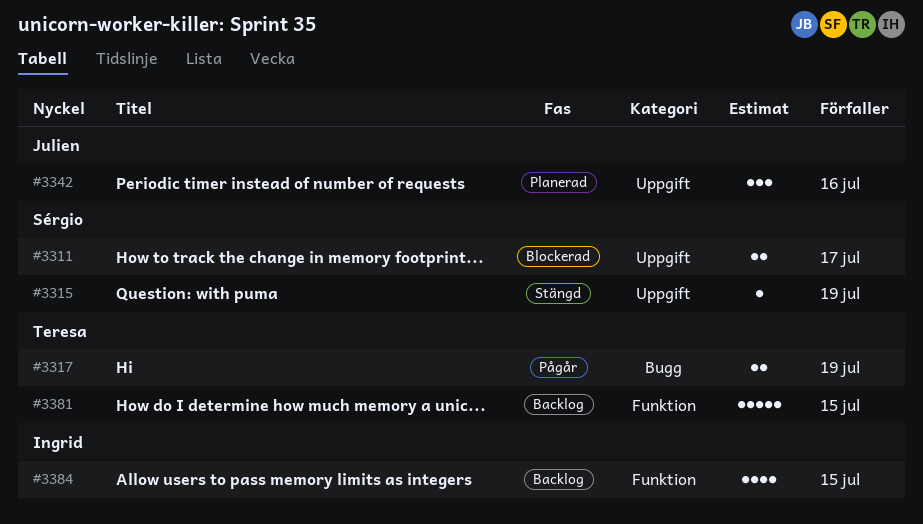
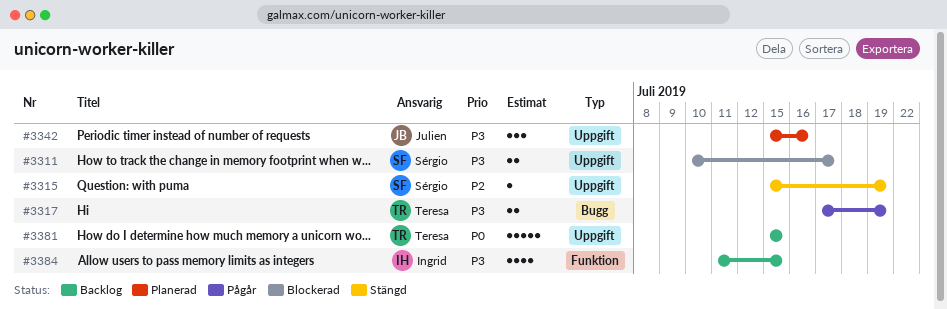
#3381, label: Funktion -> Uppgift

